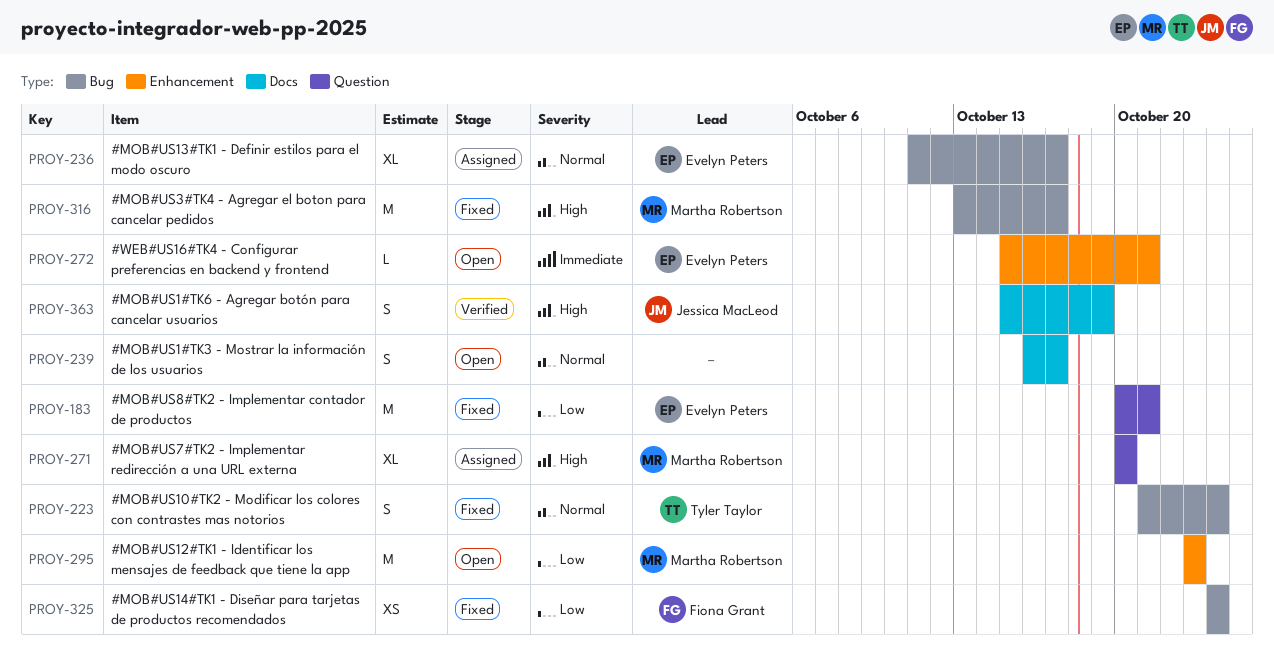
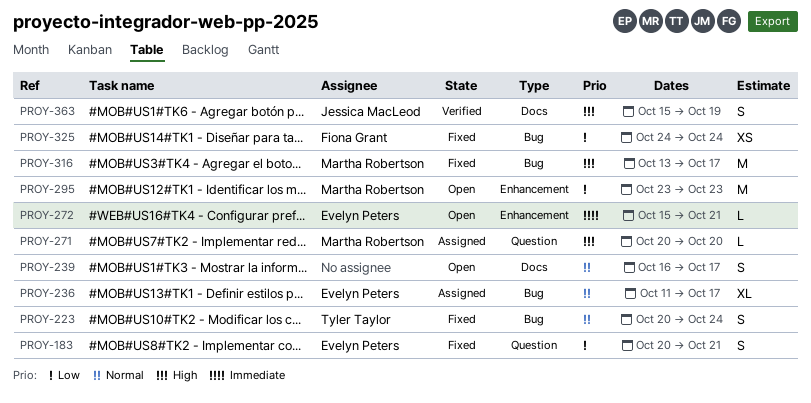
PROY-183, estimate: M -> S
PROY-223, start: Oct 21 -> Oct 20
PROY-271, estimate: XL -> L

